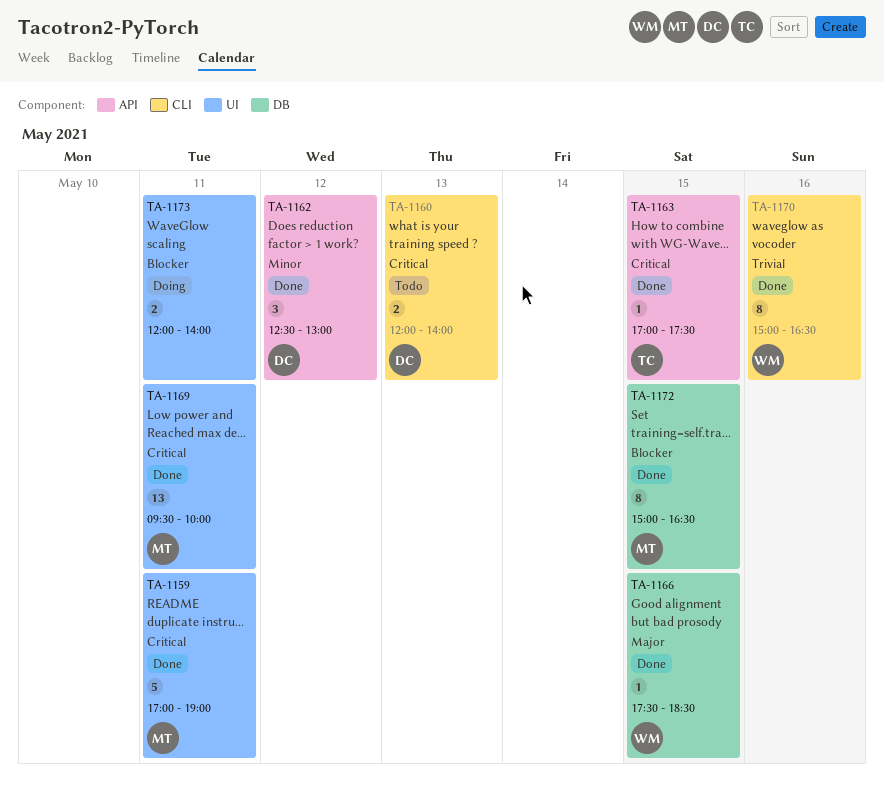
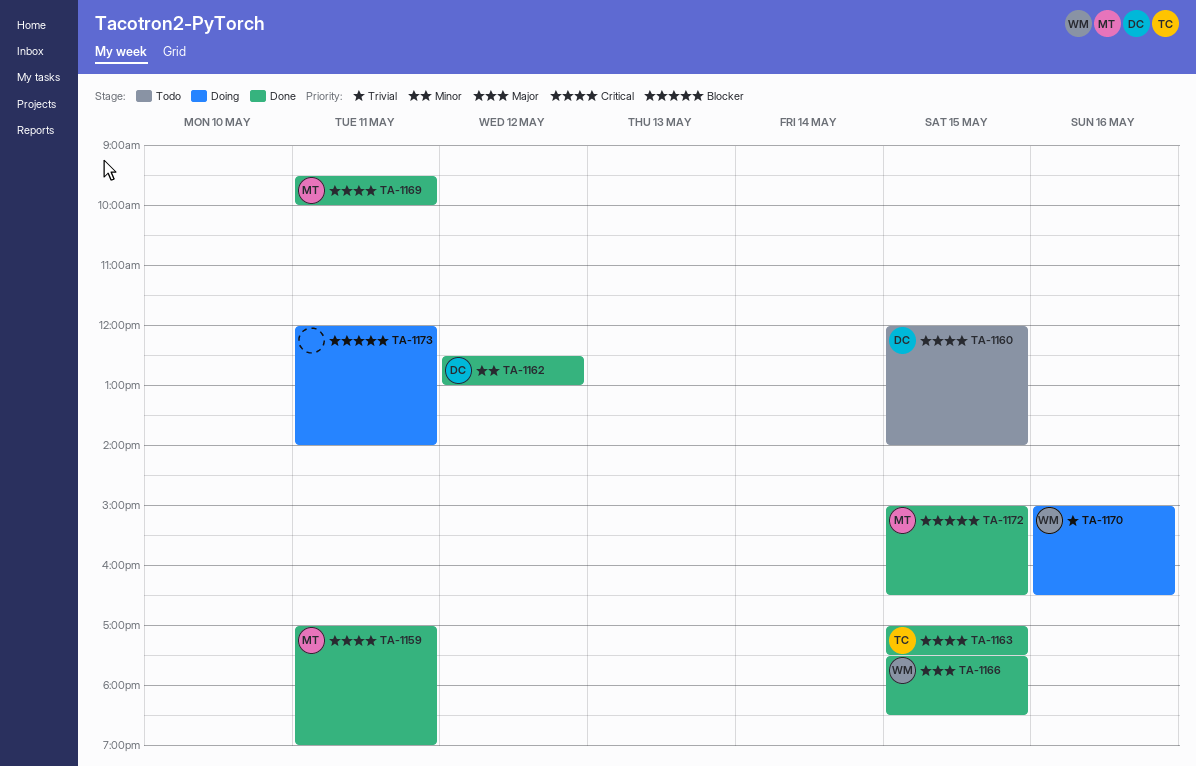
TA-1160, day: May 13 -> May 15
TA-1170, status: Done -> Doing

